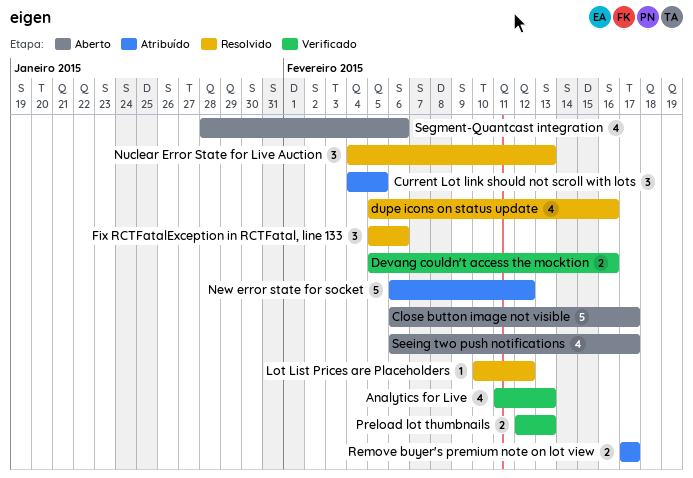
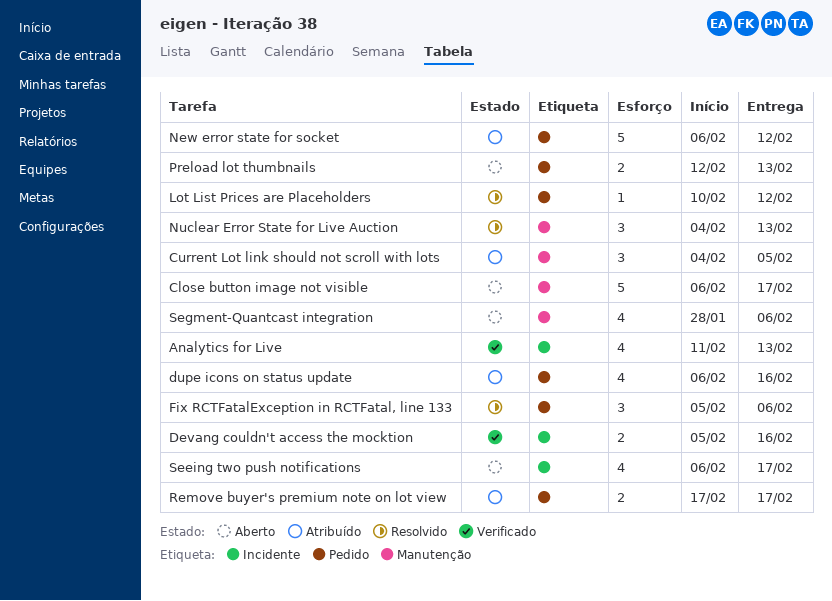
dupe icons on status update, status: Resolvido -> Atribuído
dupe icons on status update, start: Feb 5 -> Feb 6
Preload lot thumbnails, status: Verificado -> Aberto

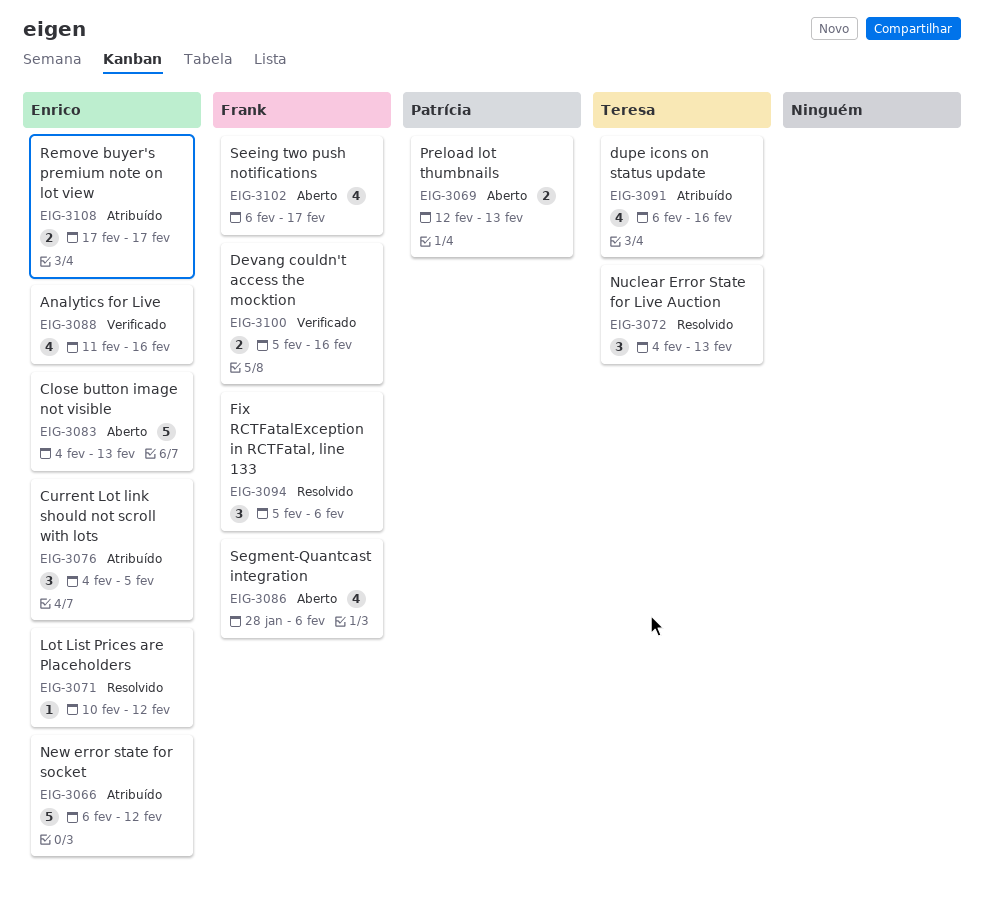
Analytics for Live, due: Feb 13 -> Feb 16
Close button image not visible, start: Feb 6 -> Feb 4
Close button image not visible, due: Feb 17 -> Feb 13

